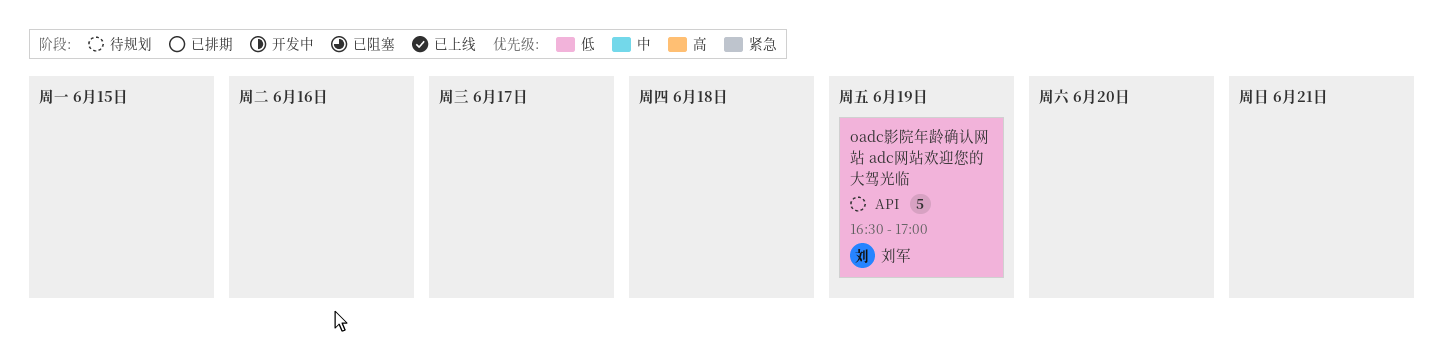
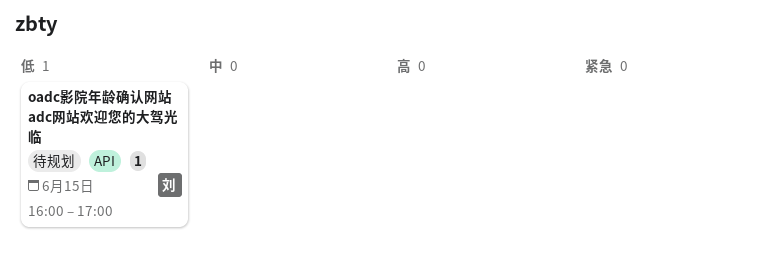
oadc影院年龄确认网站 adc网站欢迎您的大驾光临, estimate: 5 -> 1
oadc影院年龄确认网站 adc网站欢迎您的大驾光临, day: Jun 19 -> Jun 15
oadc影院年龄确认网站 adc网站欢迎您的大驾光临, begins: 16:30 -> 16:00

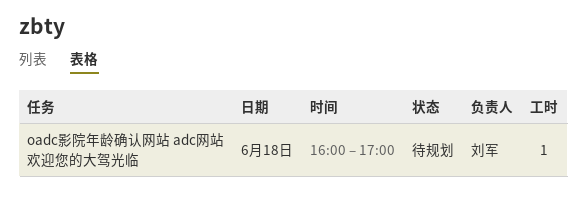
oadc影院年龄确认网站 adc网站欢迎您的大驾光临, day: Jun 15 -> Jun 18

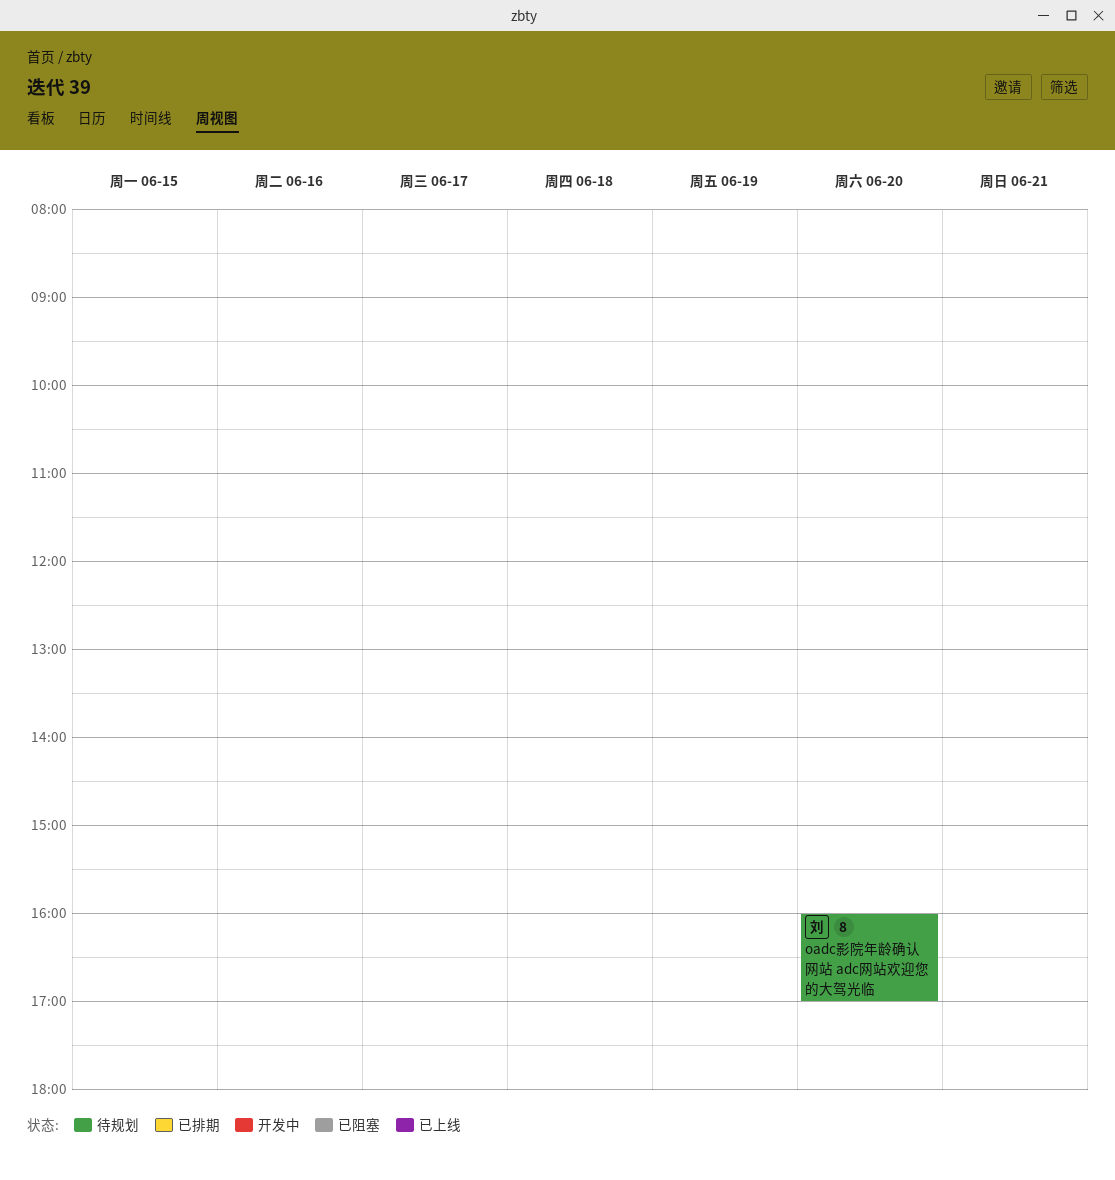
oadc影院年龄确认网站 adc网站欢迎您的大驾光临, estimate: 1 -> 8
oadc影院年龄确认网站 adc网站欢迎您的大驾光临, day: Jun 18 -> Jun 20

